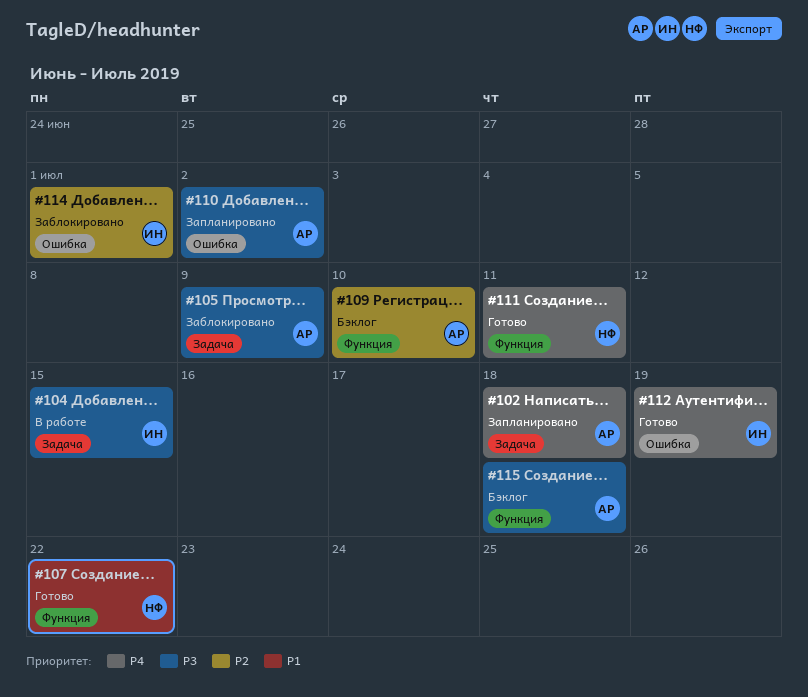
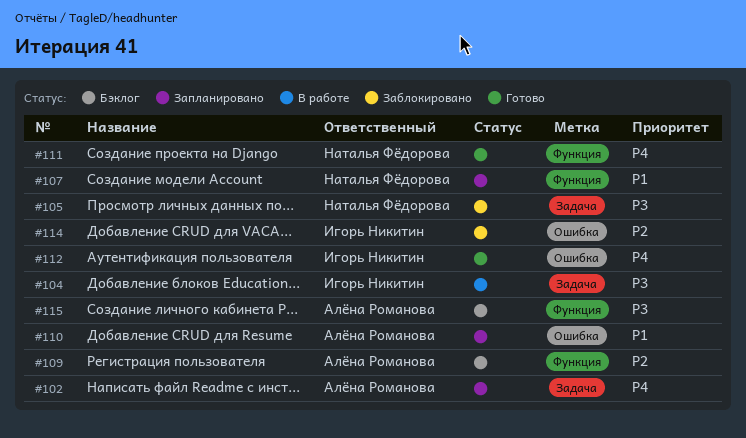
#105, owner: Алёна Романова -> Наталья Фёдорова
#107, status: Готово -> Запланировано
#110, priority: P3 -> P1

